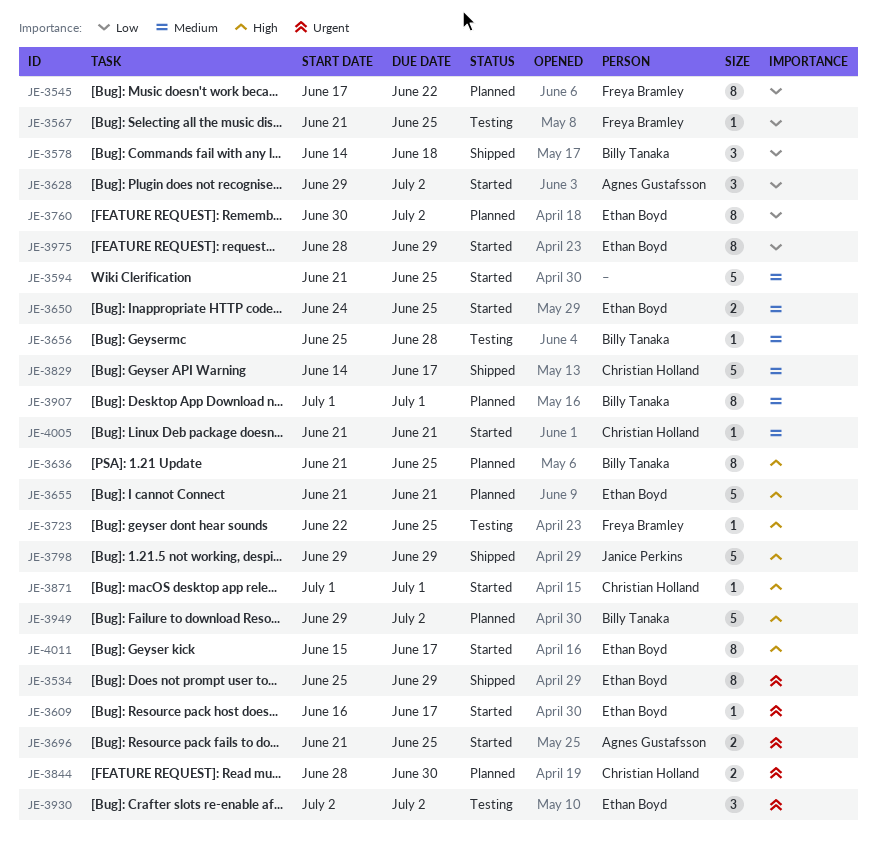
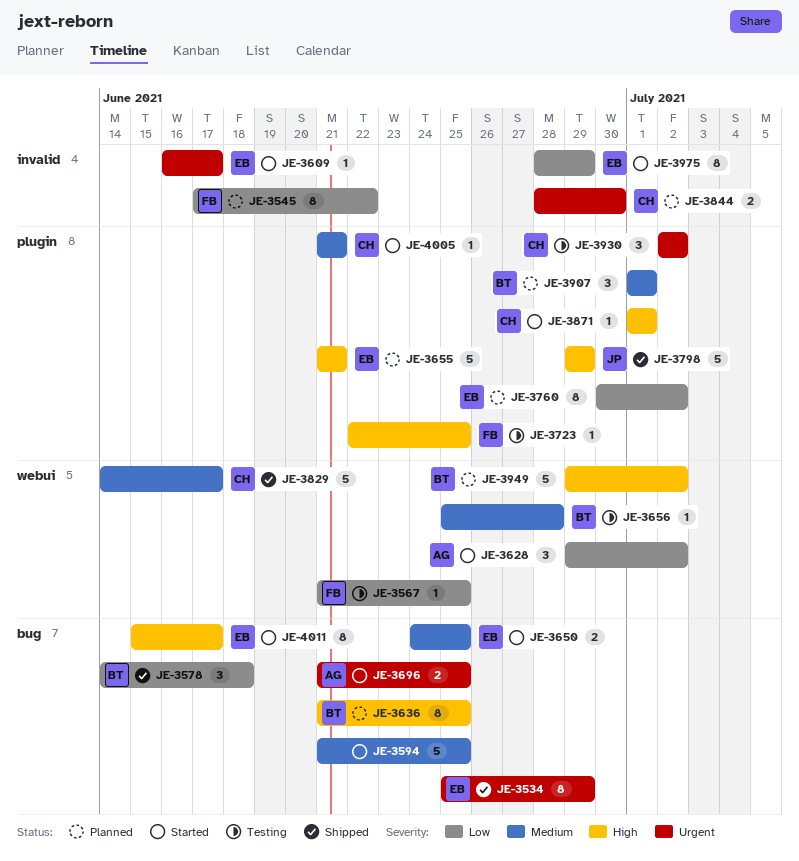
JE-3907, estimate: 8 -> 3
JE-3930, owner: Ethan Boyd -> Christian Holland

